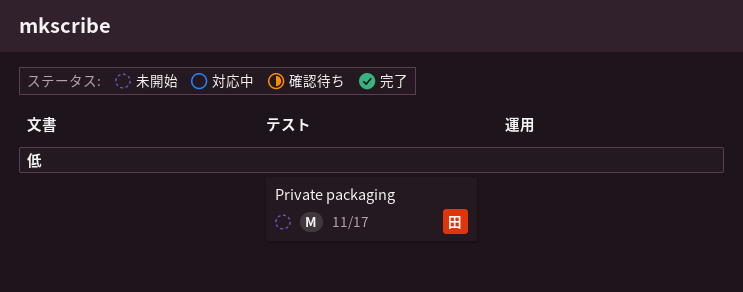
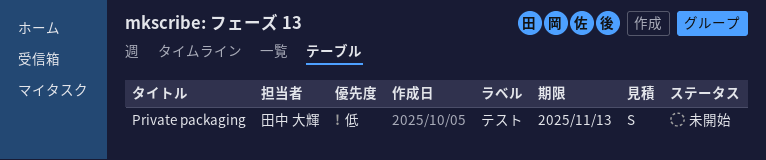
Private packaging, estimate: M -> S
Private packaging, due: Nov 17 -> Nov 13

